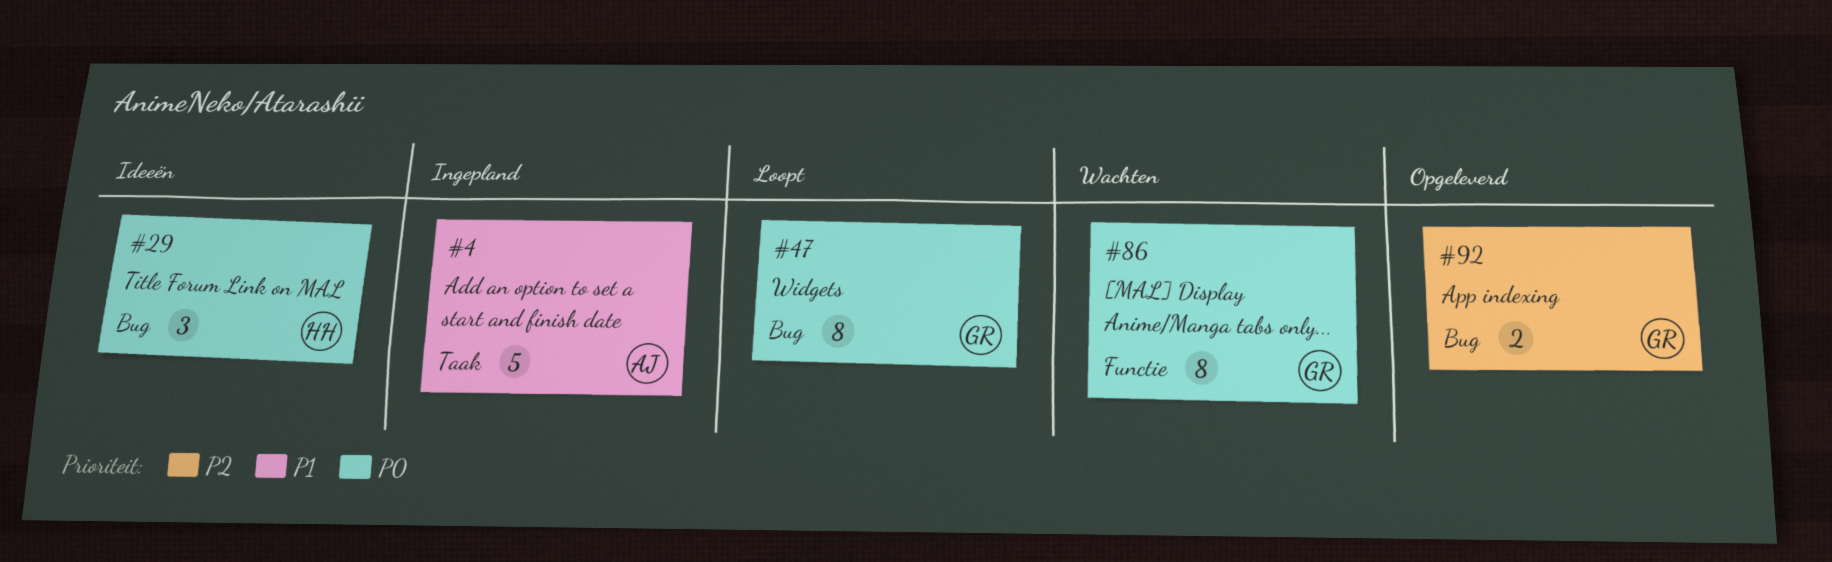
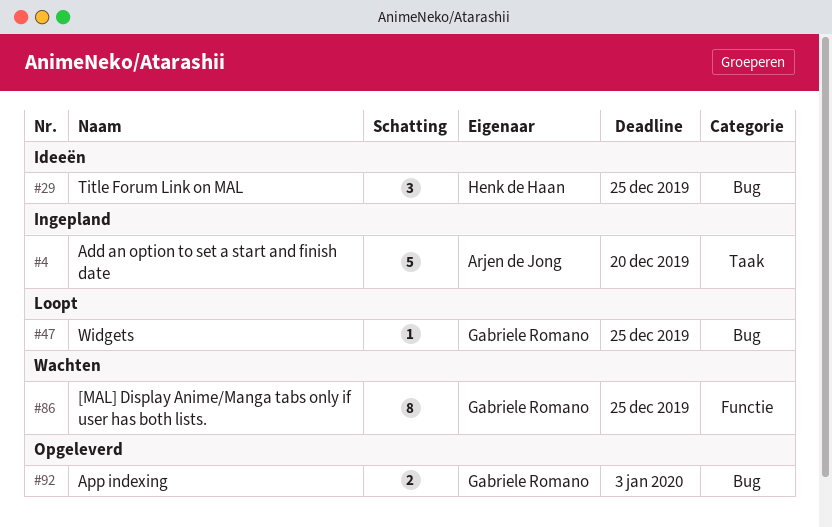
#47, estimate: 8 -> 1

